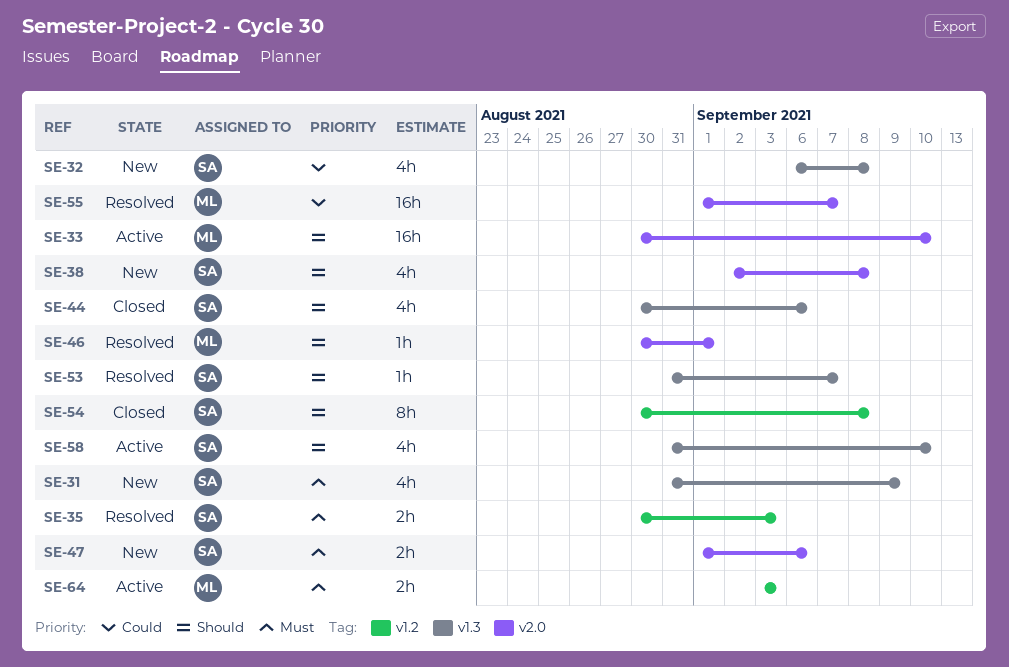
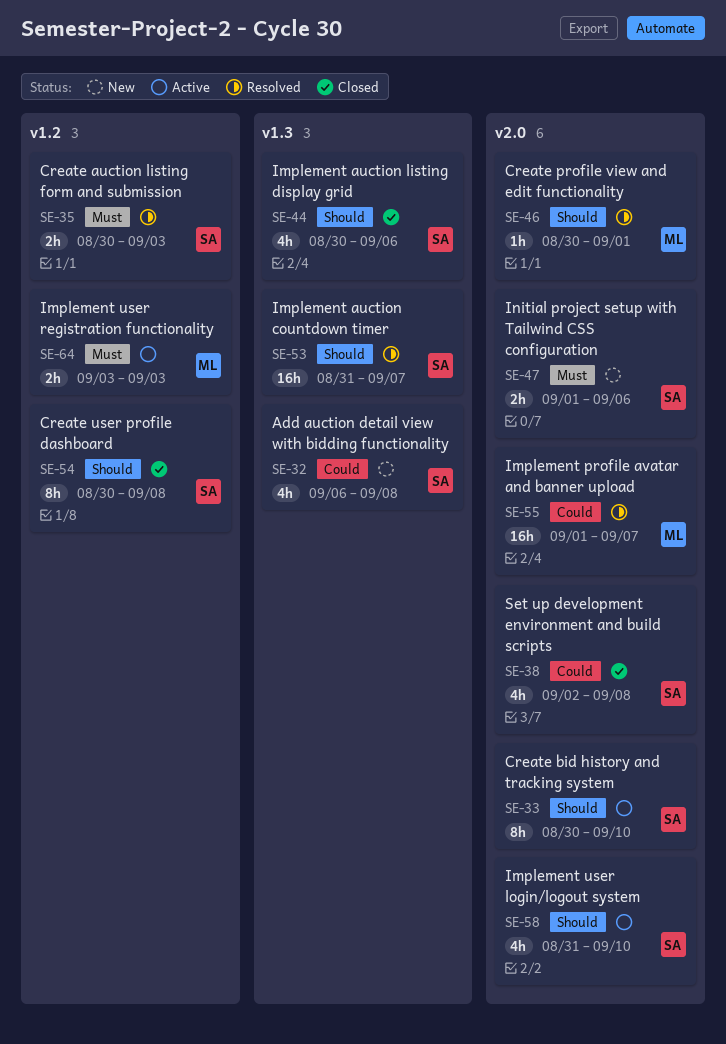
SE-31: present -> none
SE-33, owner: ML -> SA
SE-33, estimate: 16h -> 8h
SE-38, status: New -> Closed
SE-38, priority: Should -> Could
SE-53, estimate: 1h -> 16h
SE-58, label: v1.3 -> v2.0

